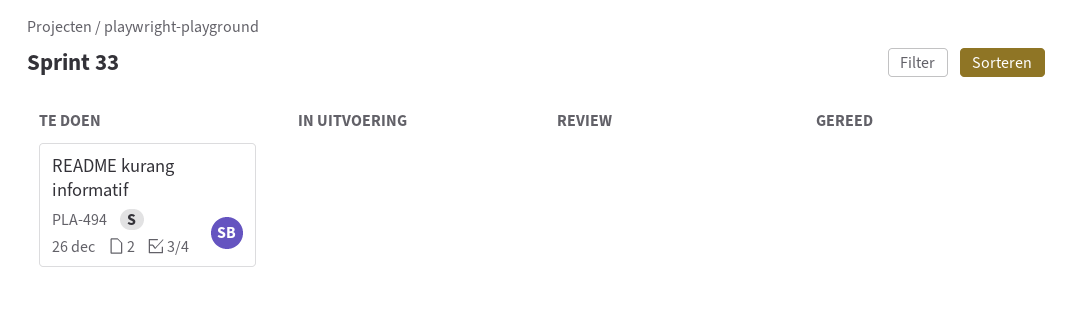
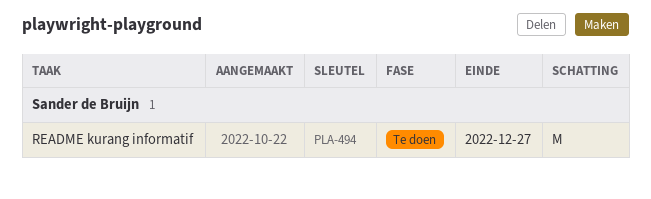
PLA-494, estimate: S -> M
PLA-494, due: Dec 26 -> Dec 27

